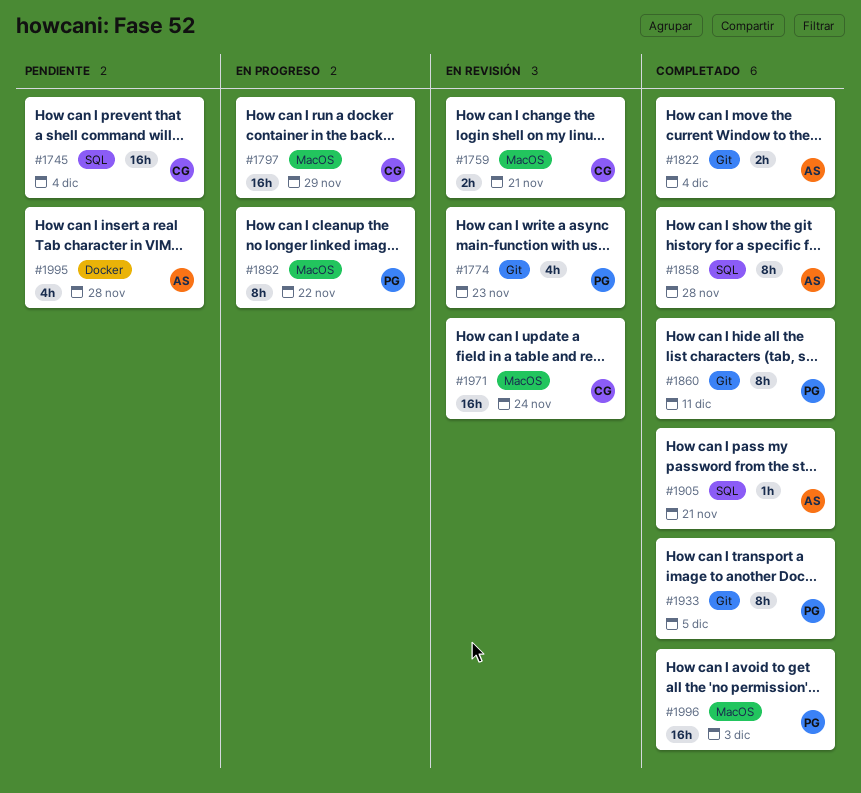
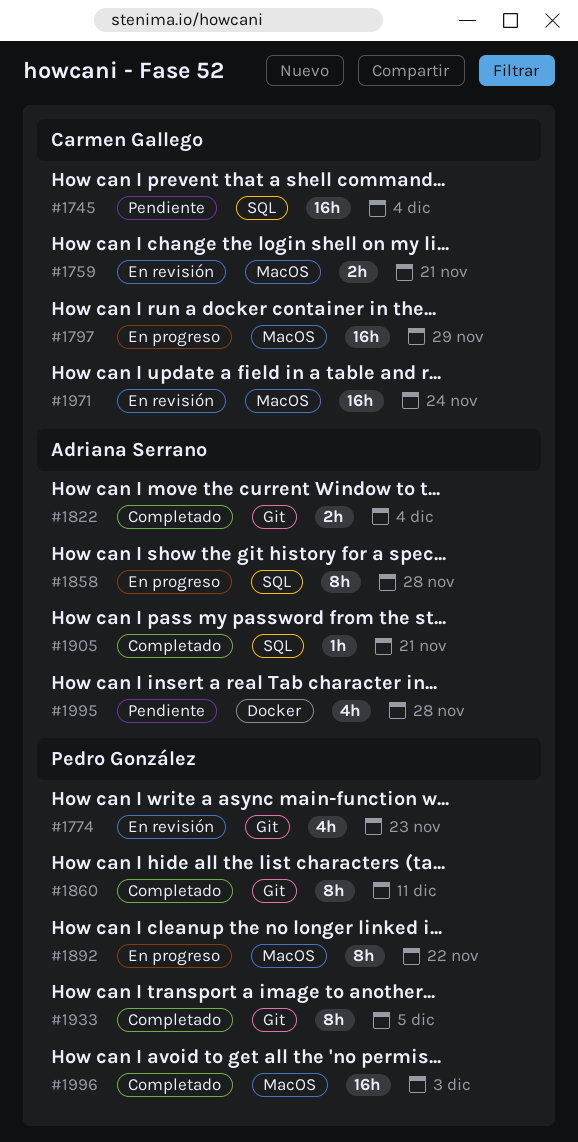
#1858, status: Completado -> En progreso

